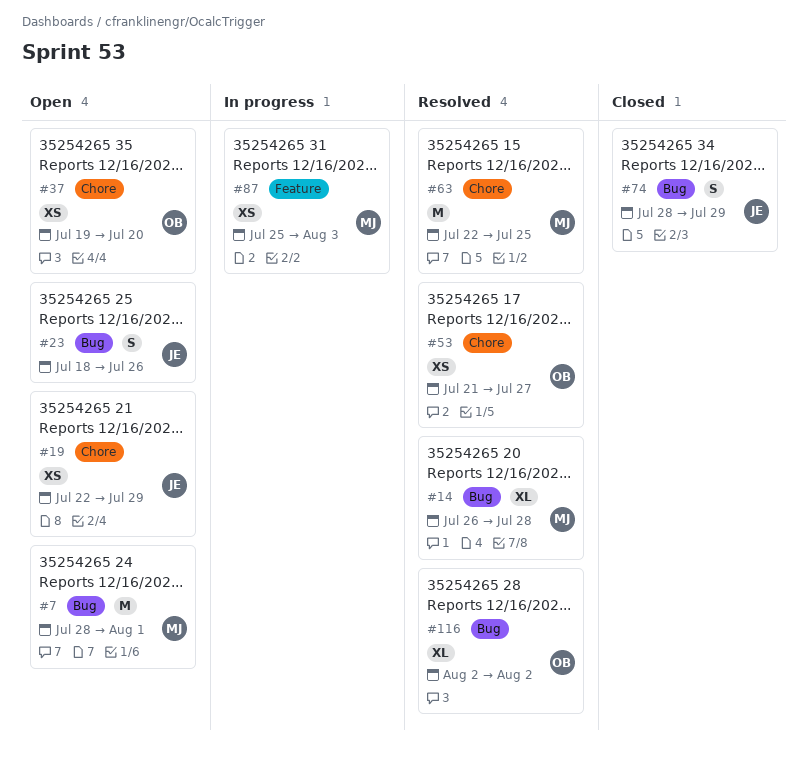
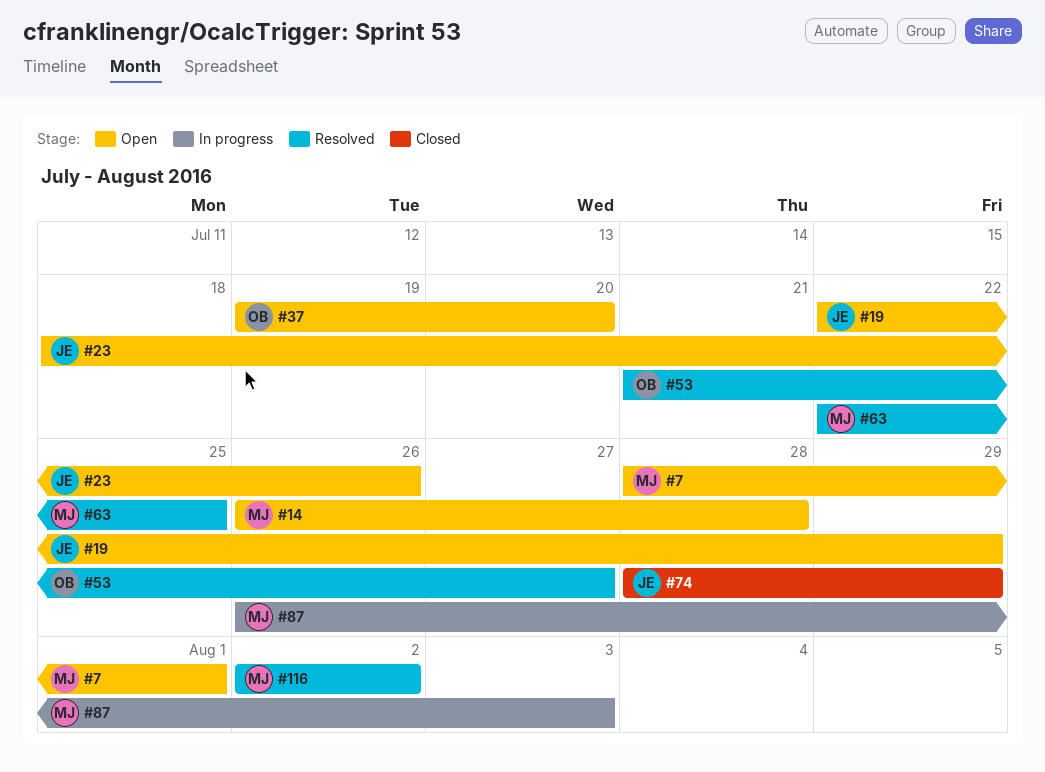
#14, status: Resolved -> Open
#87, start: Jul 25 -> Jul 26
#116, owner: OB -> MJ

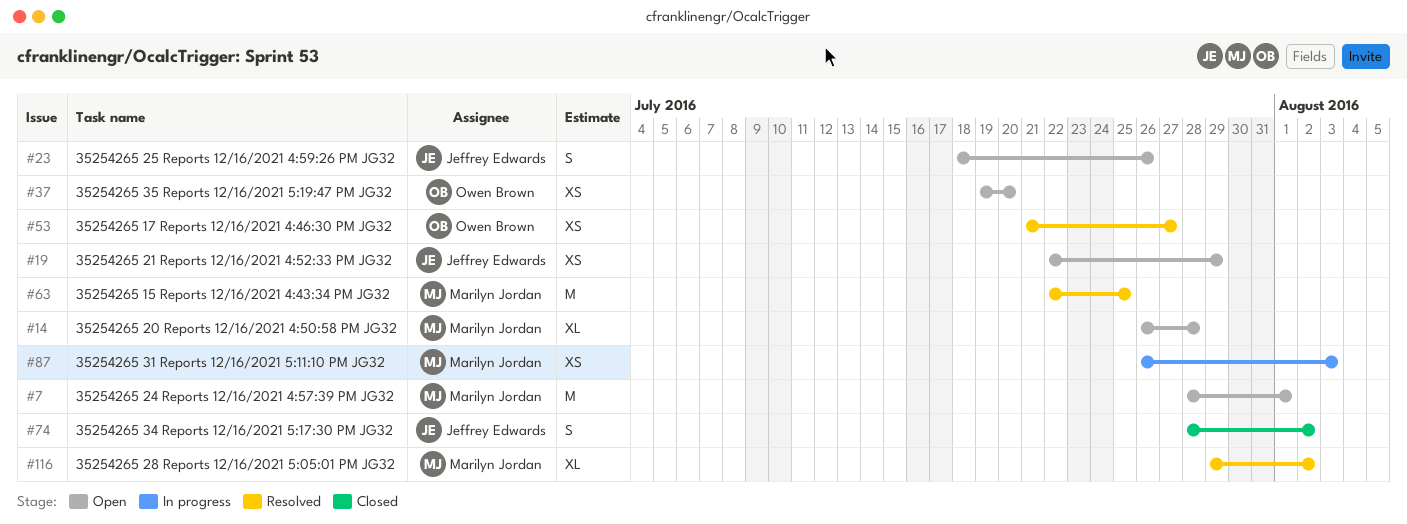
#74, due: Jul 29 -> Aug 2
#116, start: Aug 2 -> Jul 29

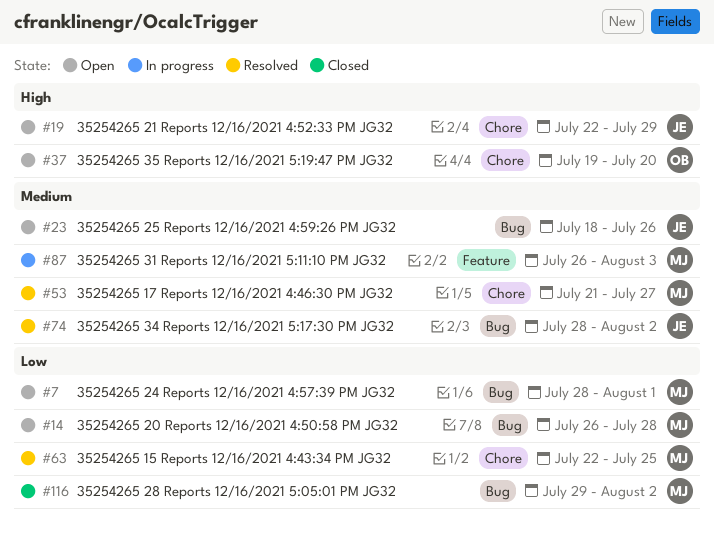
#53, owner: Owen Brown -> Marilyn Jordan
#74, status: Closed -> Resolved
#116, status: Resolved -> Closed

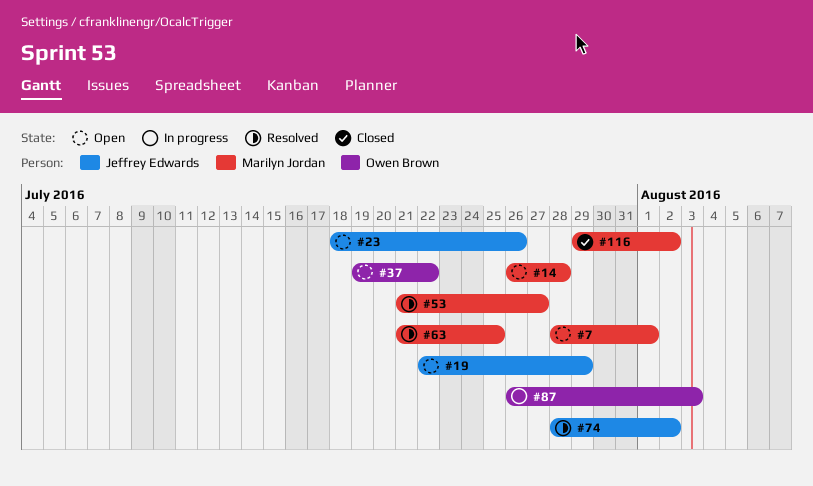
#37, due: Jul 20 -> Jul 22
#63, start: Jul 22 -> Jul 21
#87, owner: Marilyn Jordan -> Owen Brown

